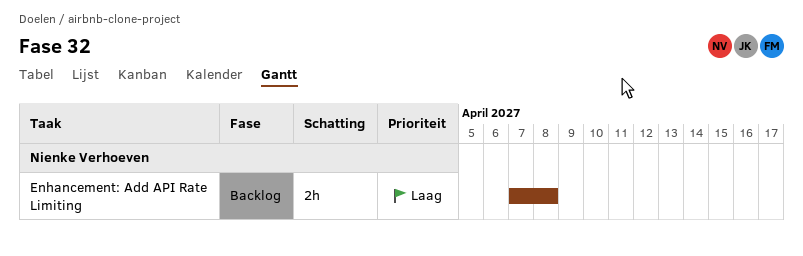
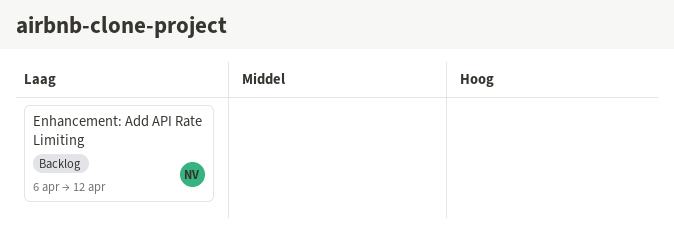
Enhancement: Add API Rate Limiting, start: Apr 7 -> Apr 6
Enhancement: Add API Rate Limiting, due: Apr 8 -> Apr 12

